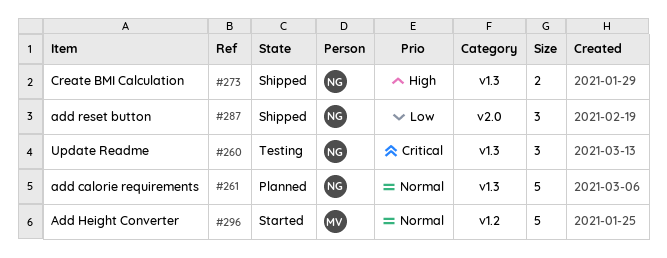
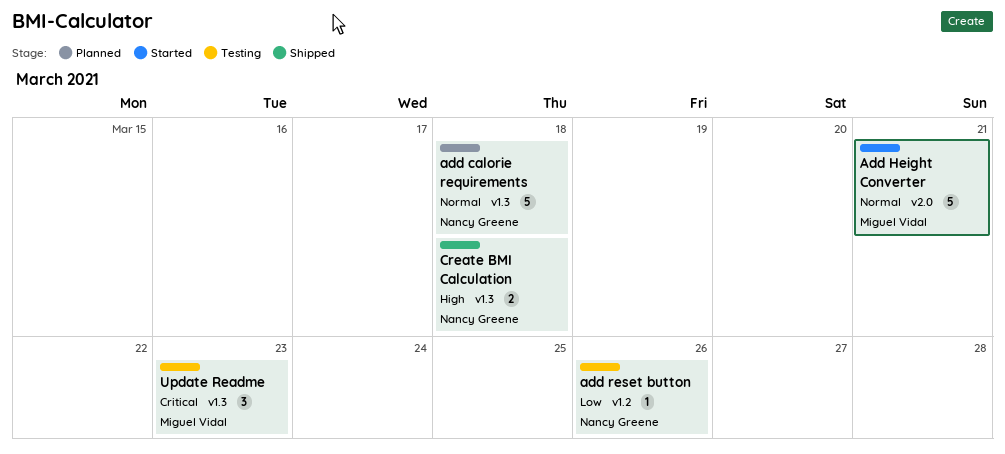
Add Height Converter, label: v1.2 -> v2.0
add reset button, status: Shipped -> Testing
add reset button, label: v2.0 -> v1.2
add reset button, estimate: 3 -> 1
Update Readme, owner: Nancy Greene -> Miguel Vidal

